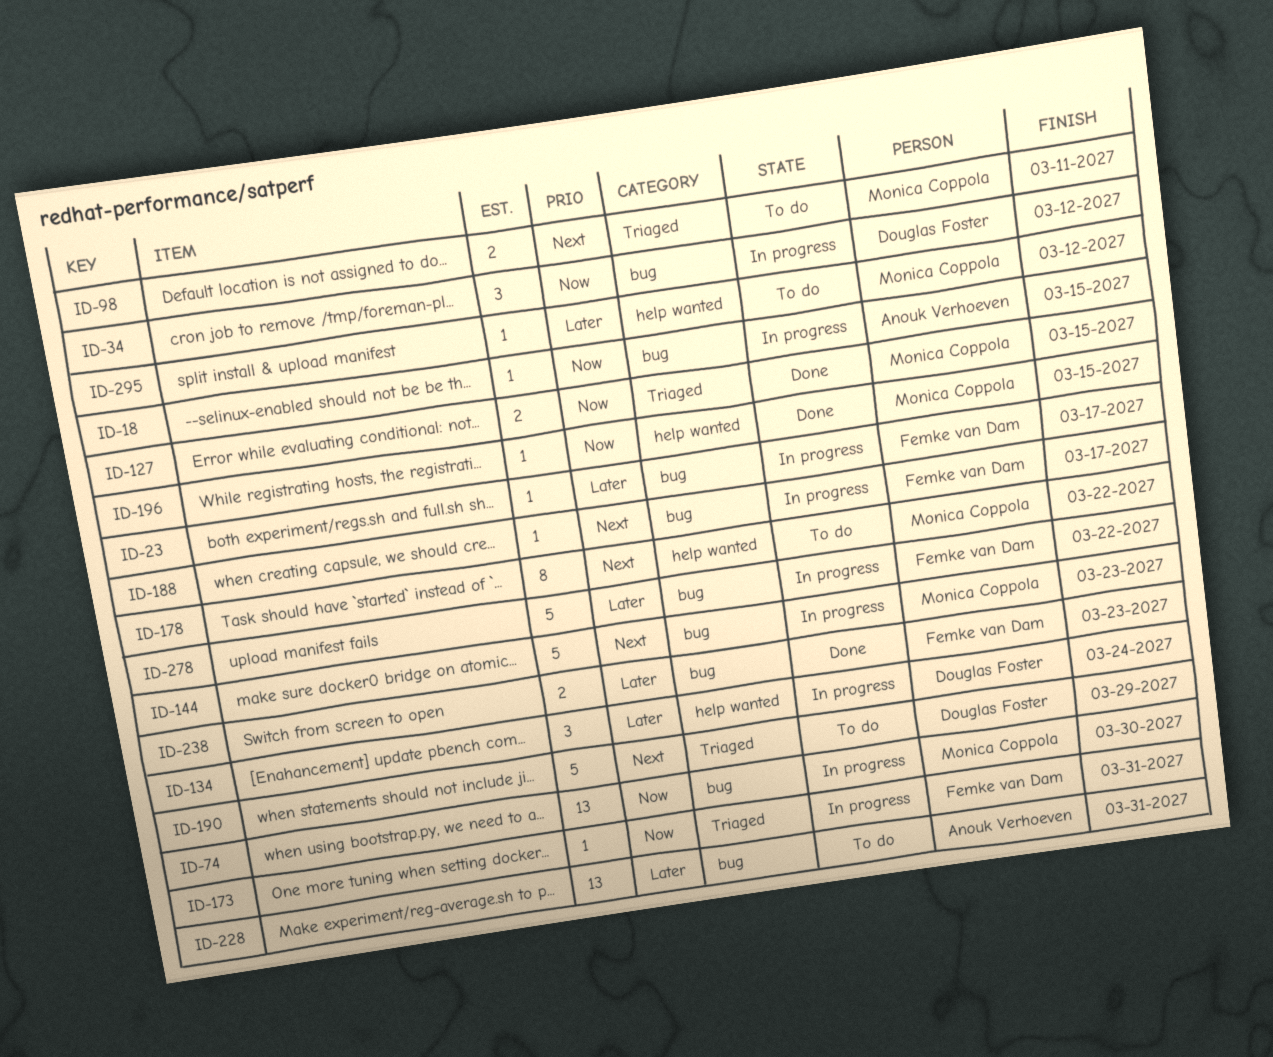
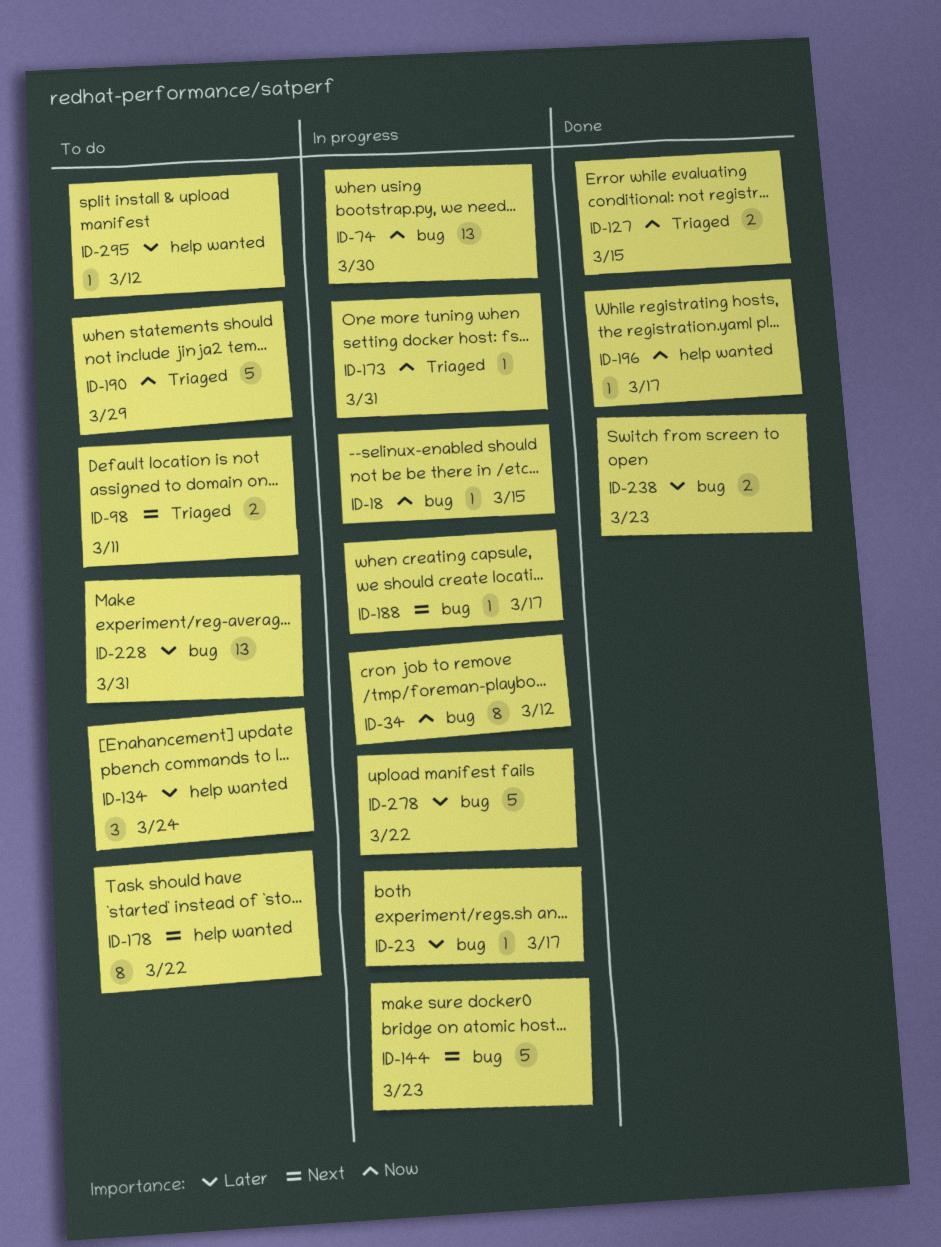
ID-34, estimate: 3 -> 8
ID-134, status: In progress -> To do
ID-190, priority: Next -> Now
ID-196, due: Mar 15 -> Mar 17

